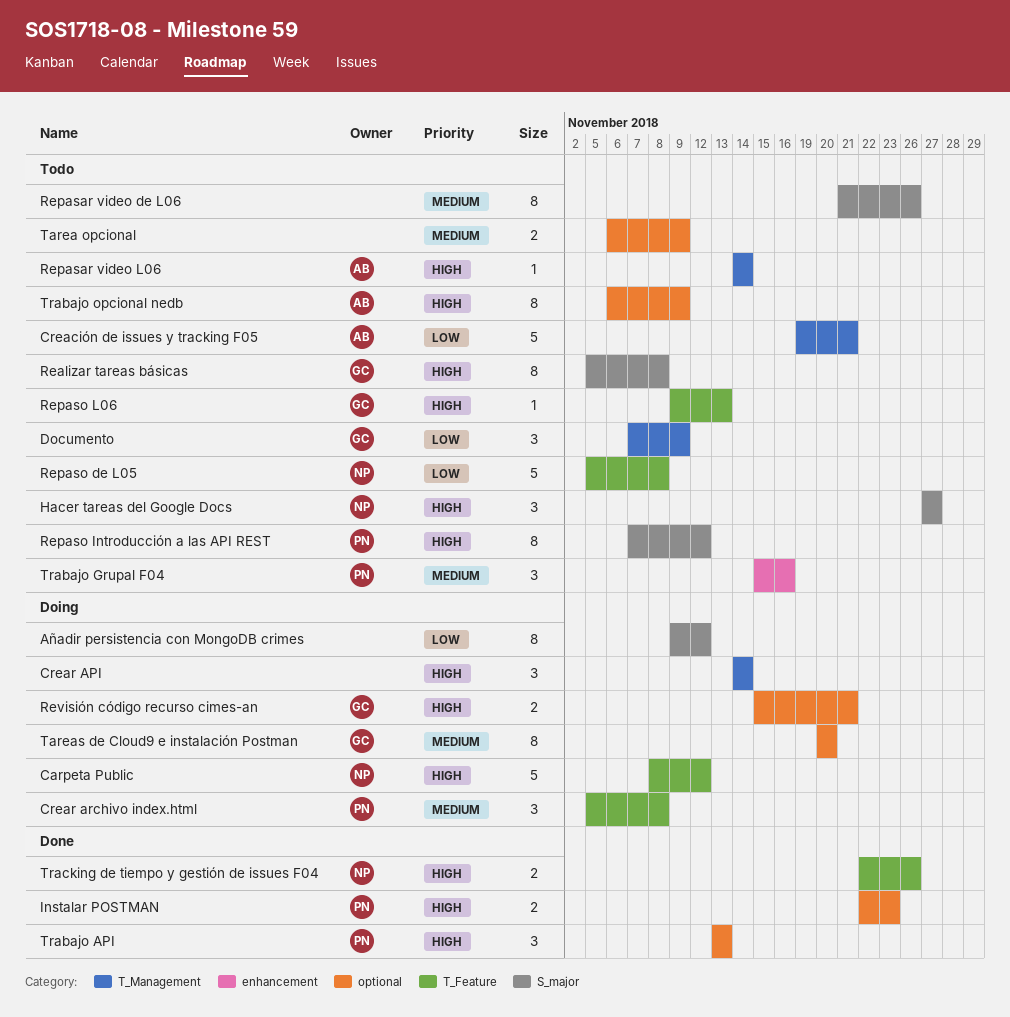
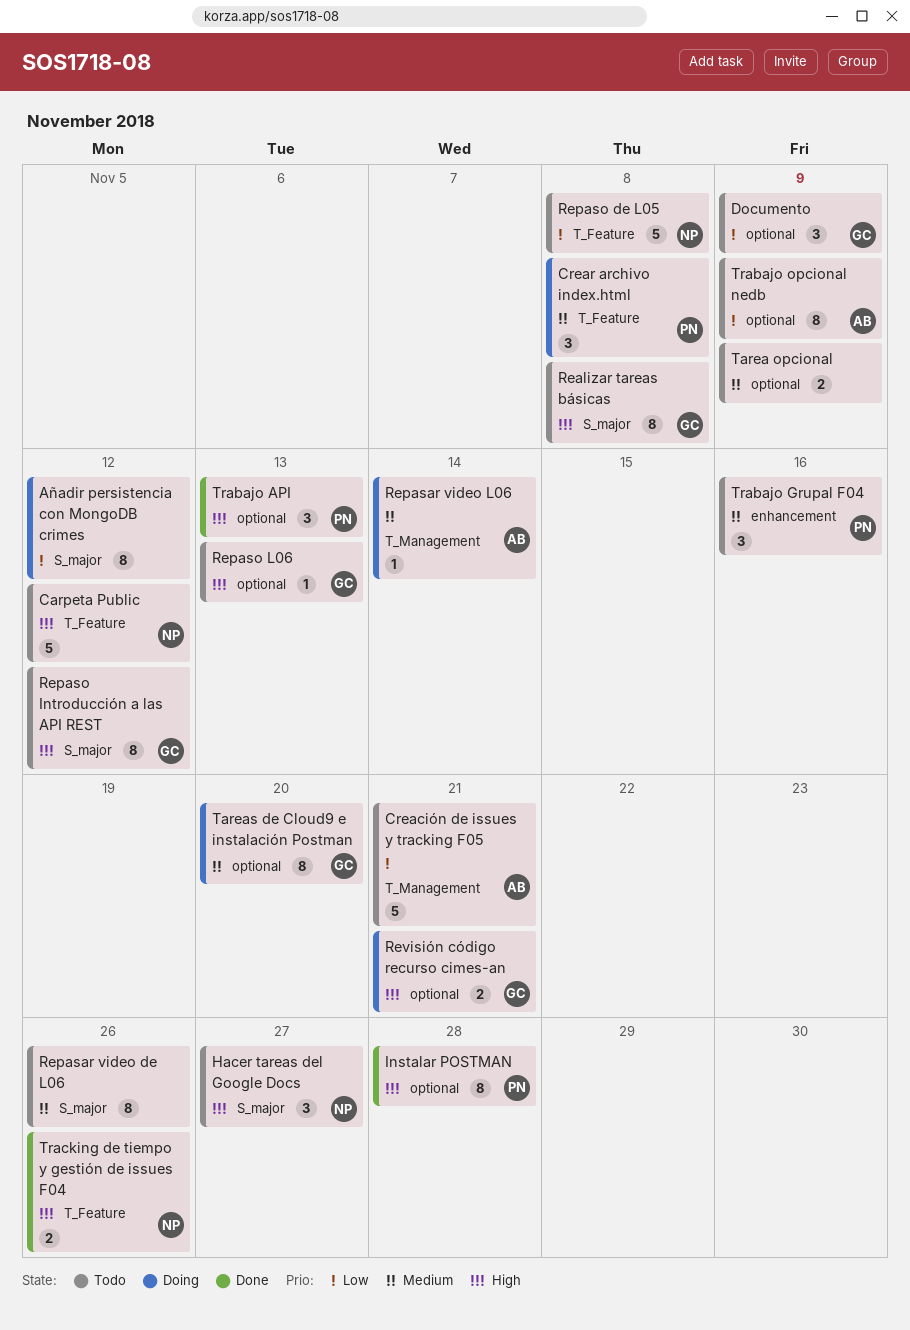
Carpeta Public, status: Doing -> Todo
Crear API: present -> none
Documento, label: T_Management -> optional
Instalar POSTMAN, estimate: 2 -> 8
Instalar POSTMAN, due: Nov 23 -> Nov 28
Repasar video L06, status: Todo -> Doing
Repasar video L06, priority: High -> Medium
Repaso Introducción a las API REST, owner: PN -> GC
Repaso L06, label: T_Feature -> optional
Trabajo opcional nedb, priority: High -> Low

